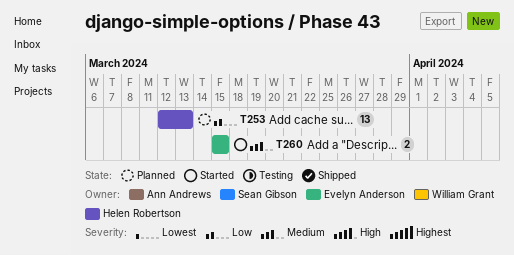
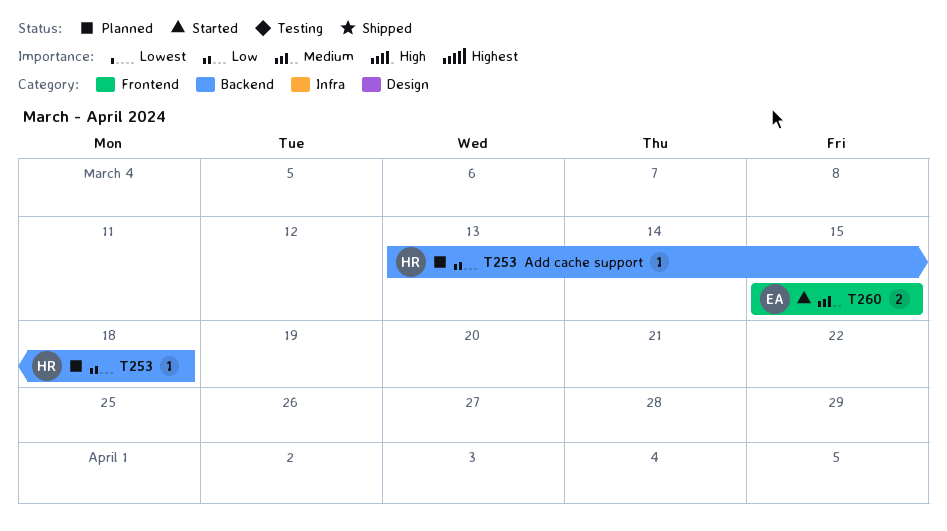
T253, estimate: 13 -> 1
T253, start: Mar 12 -> Mar 13
T253, due: Mar 13 -> Mar 18

